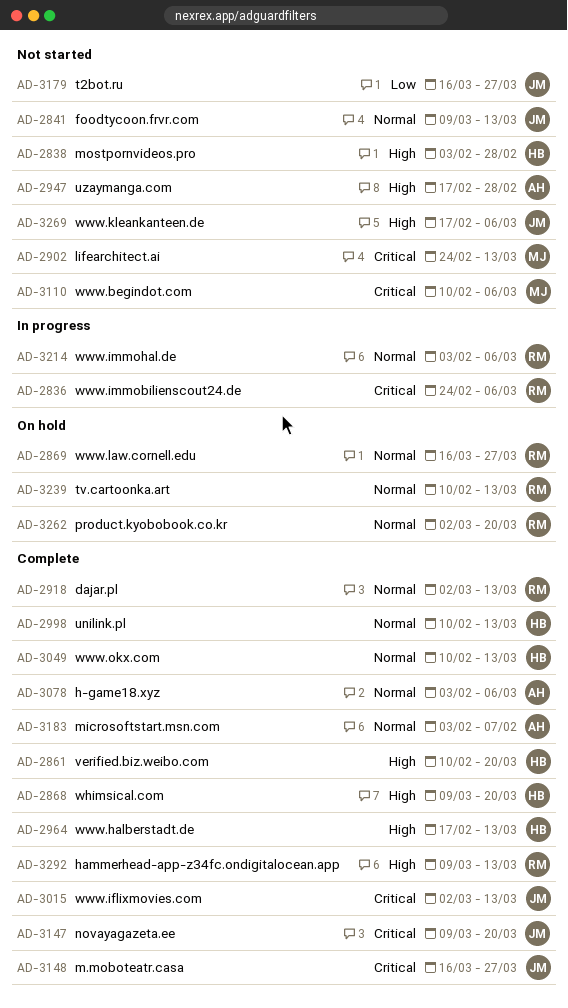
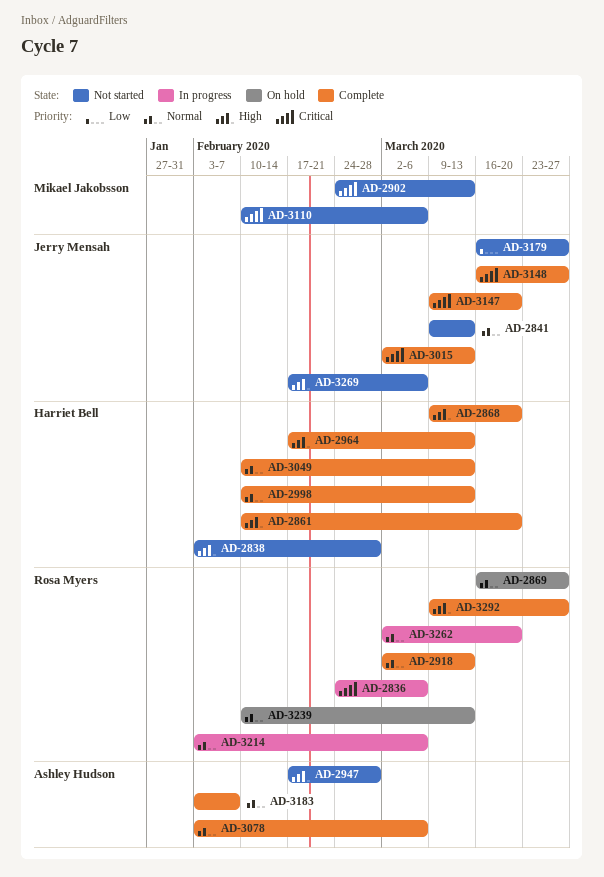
AD-3262, status: On hold -> In progress
AD-3292, due: Mar 13 -> Mar 27

